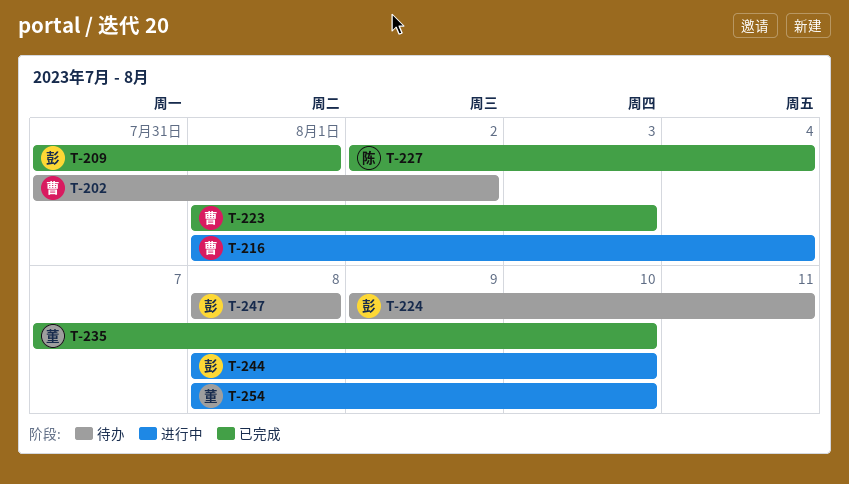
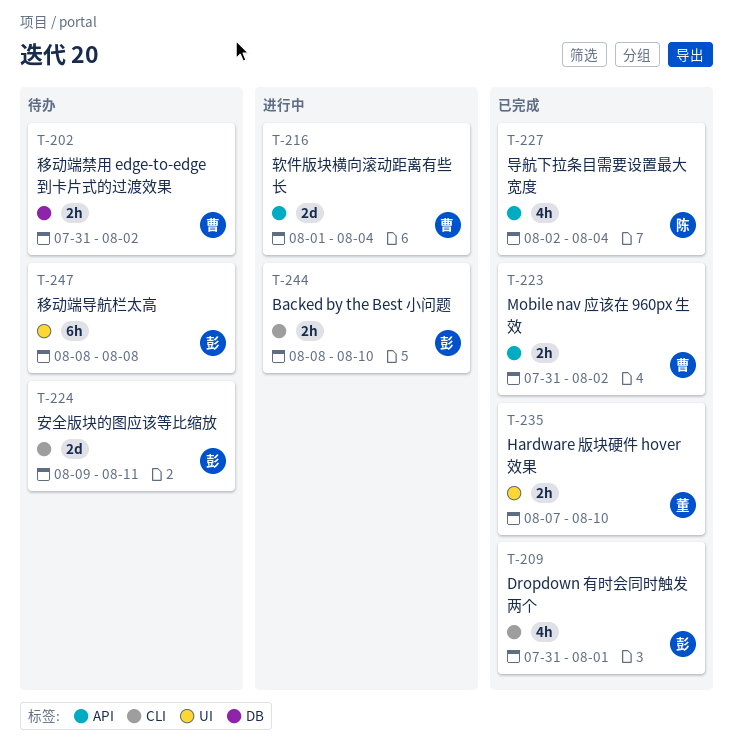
T-223, start: Aug 1 -> Jul 31
T-223, due: Aug 3 -> Aug 2
T-254: present -> none

